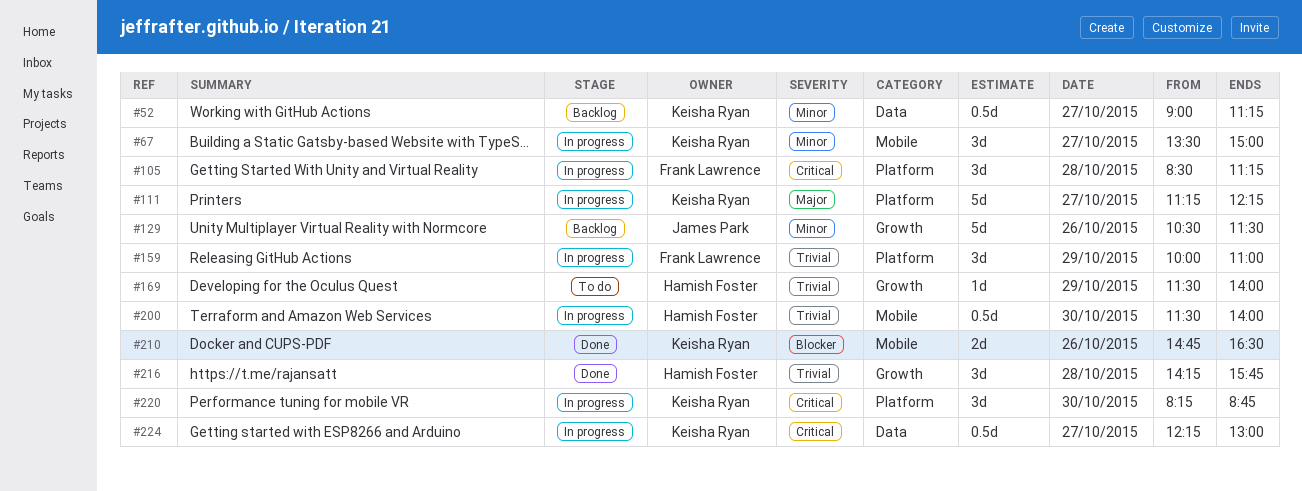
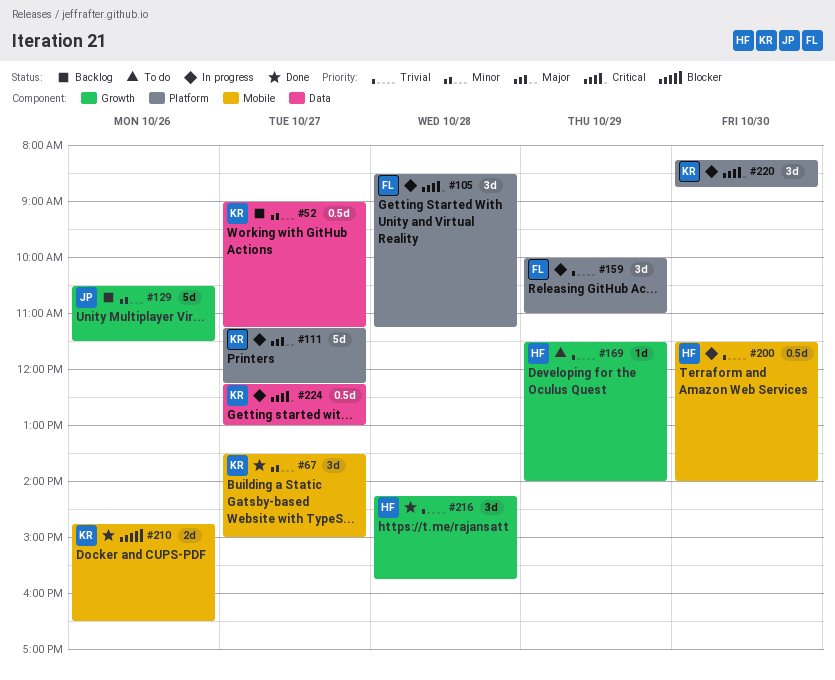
#67, status: In progress -> Done

